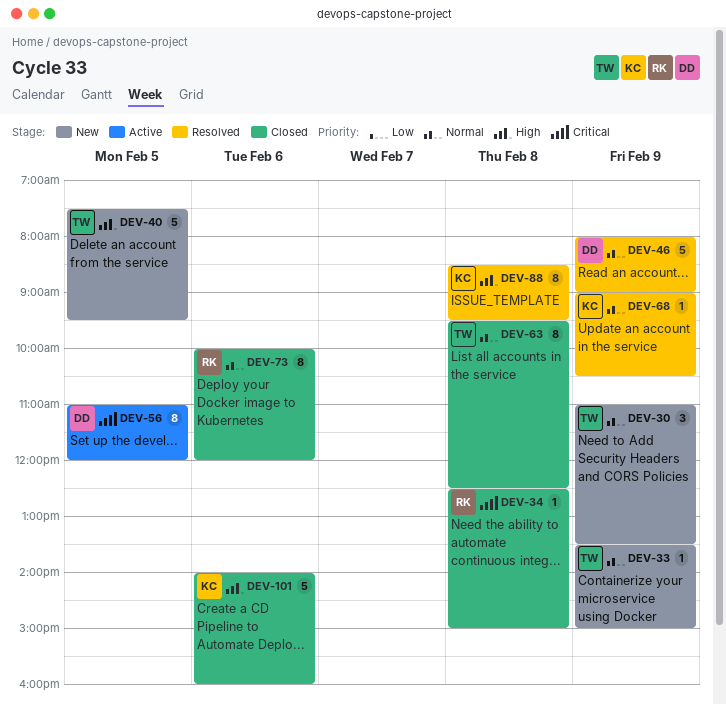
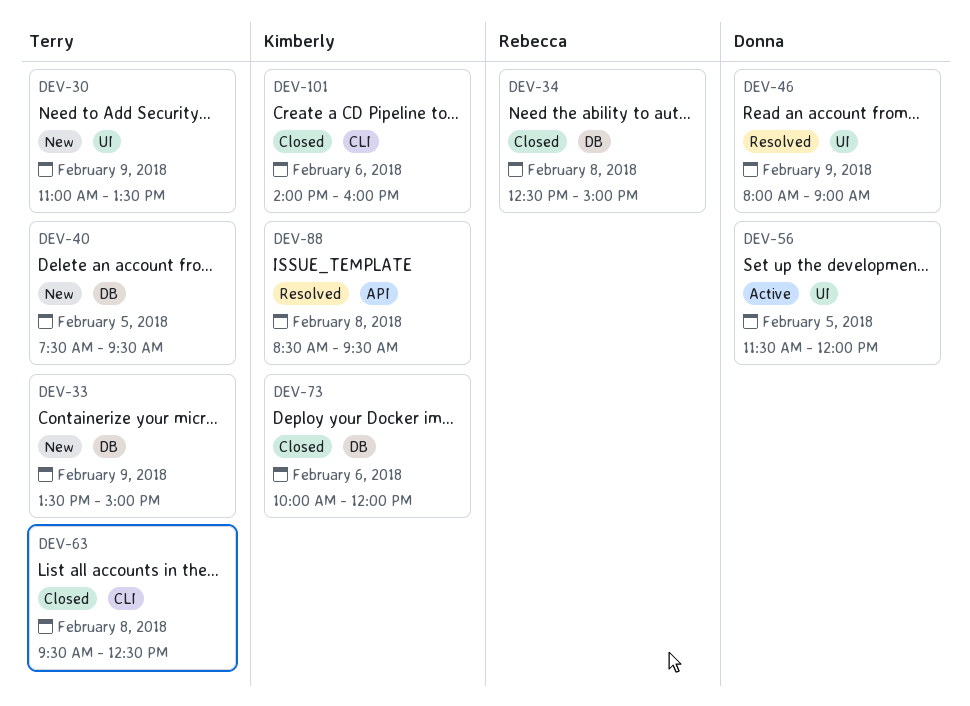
DEV-56, begins: 11:00 -> 11:30
DEV-68: present -> none
DEV-73, owner: Rebecca -> Kimberly

